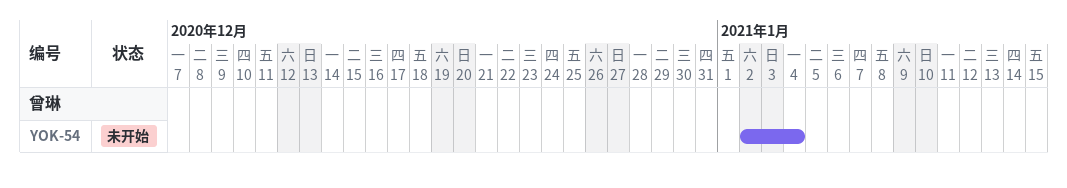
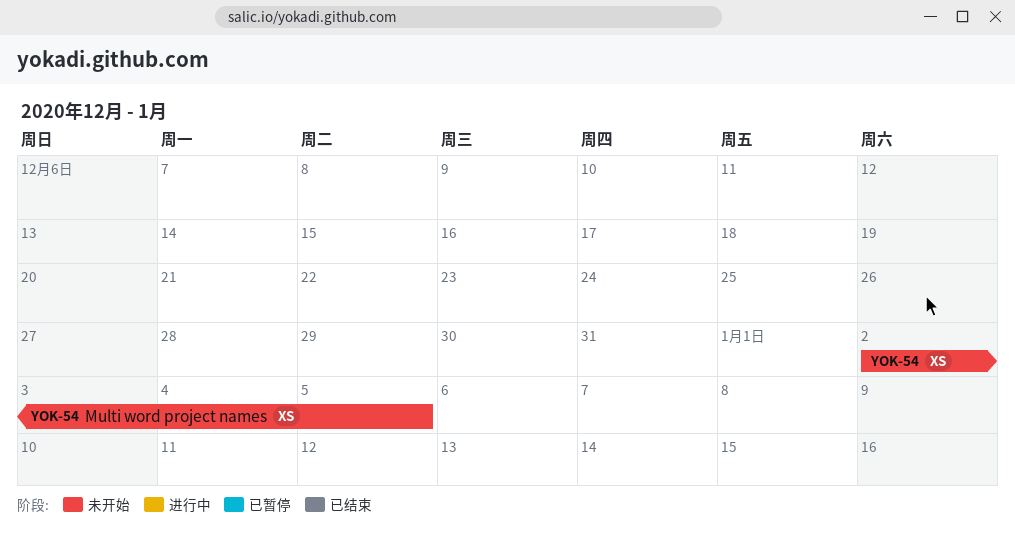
YOK-54, due: Jan 4 -> Jan 5

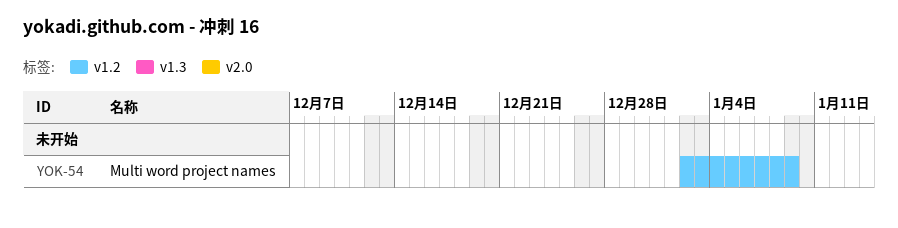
YOK-54, due: Jan 5 -> Jan 9

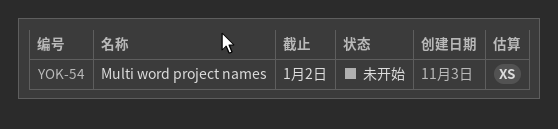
YOK-54, due: Jan 9 -> Jan 2

